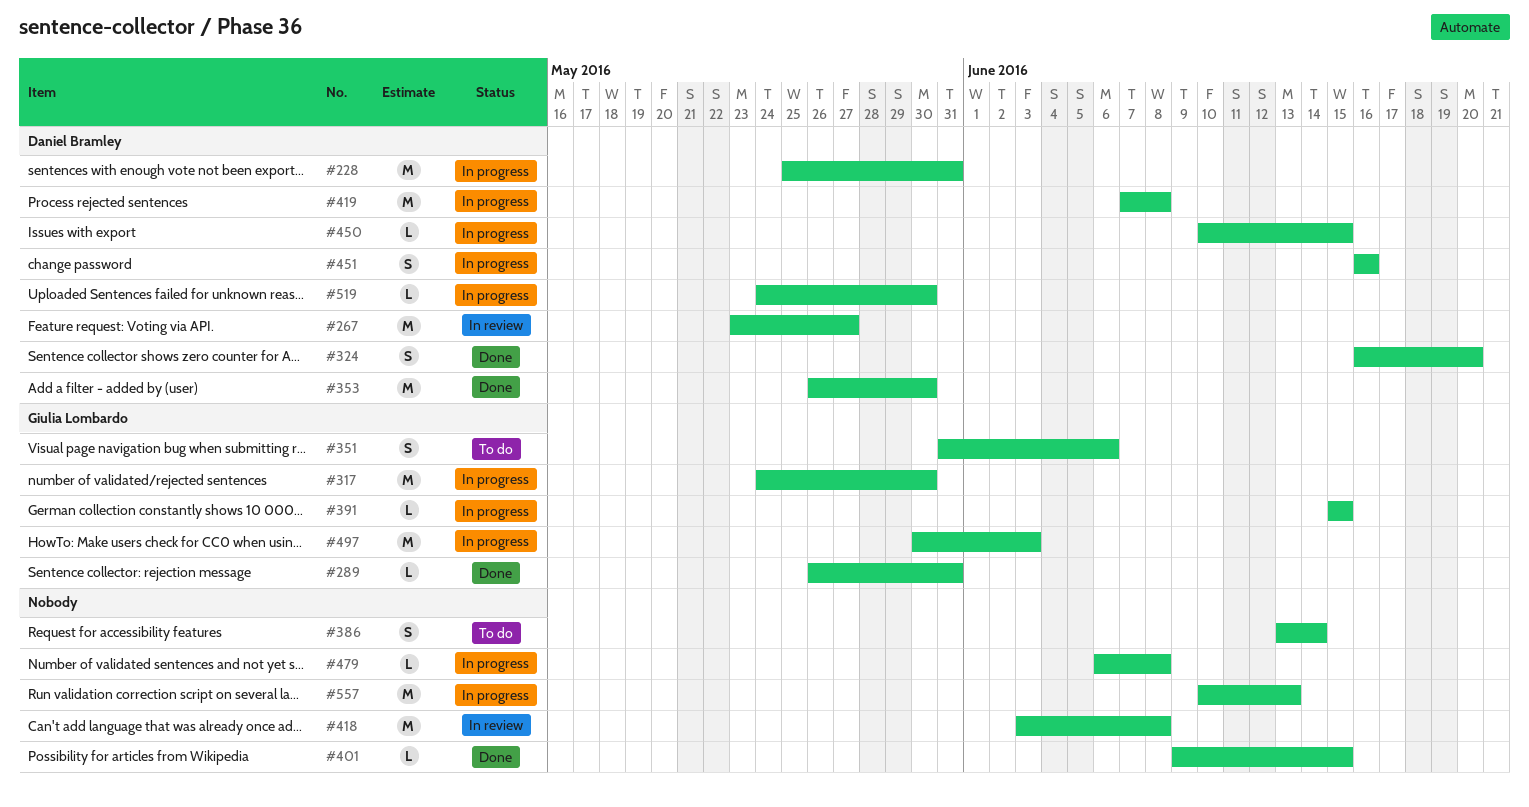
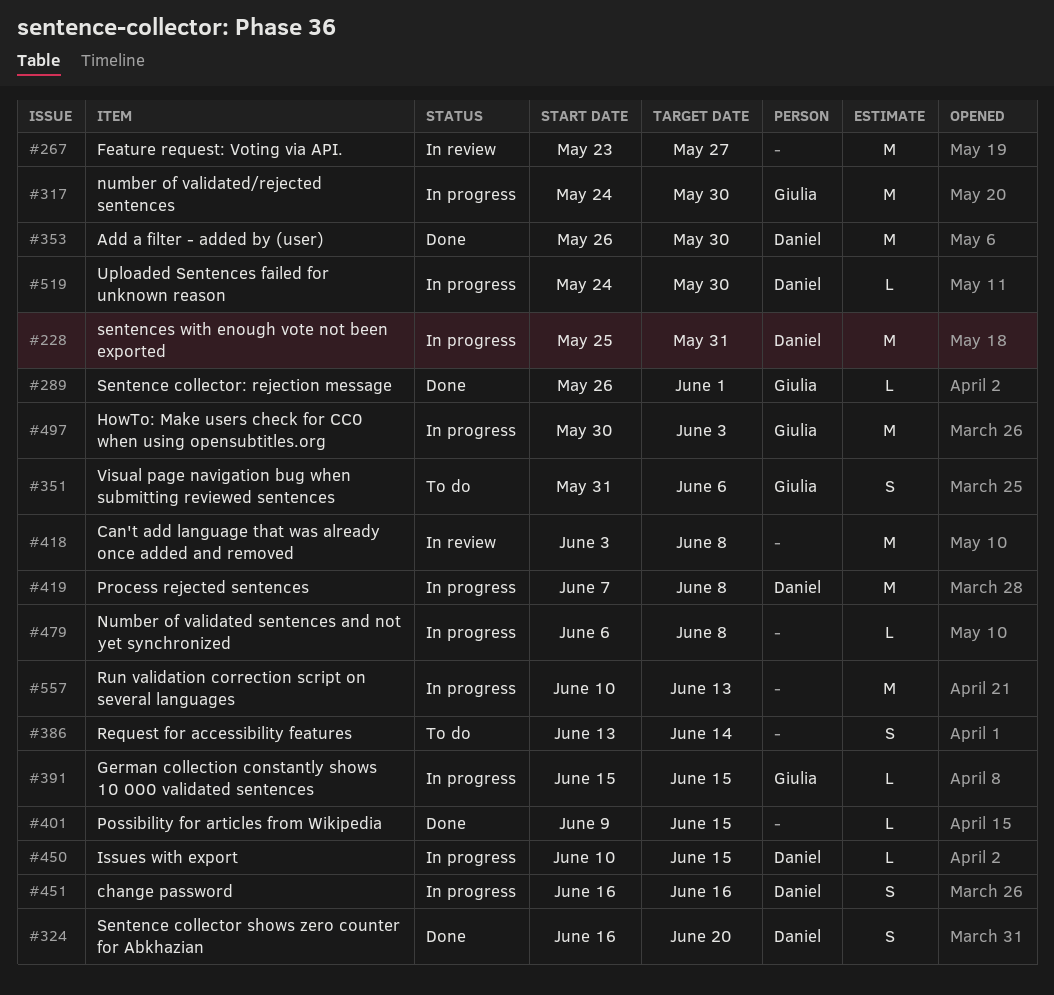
#267, owner: Daniel Bramley -> none
#289, due: May 31 -> Jun 1

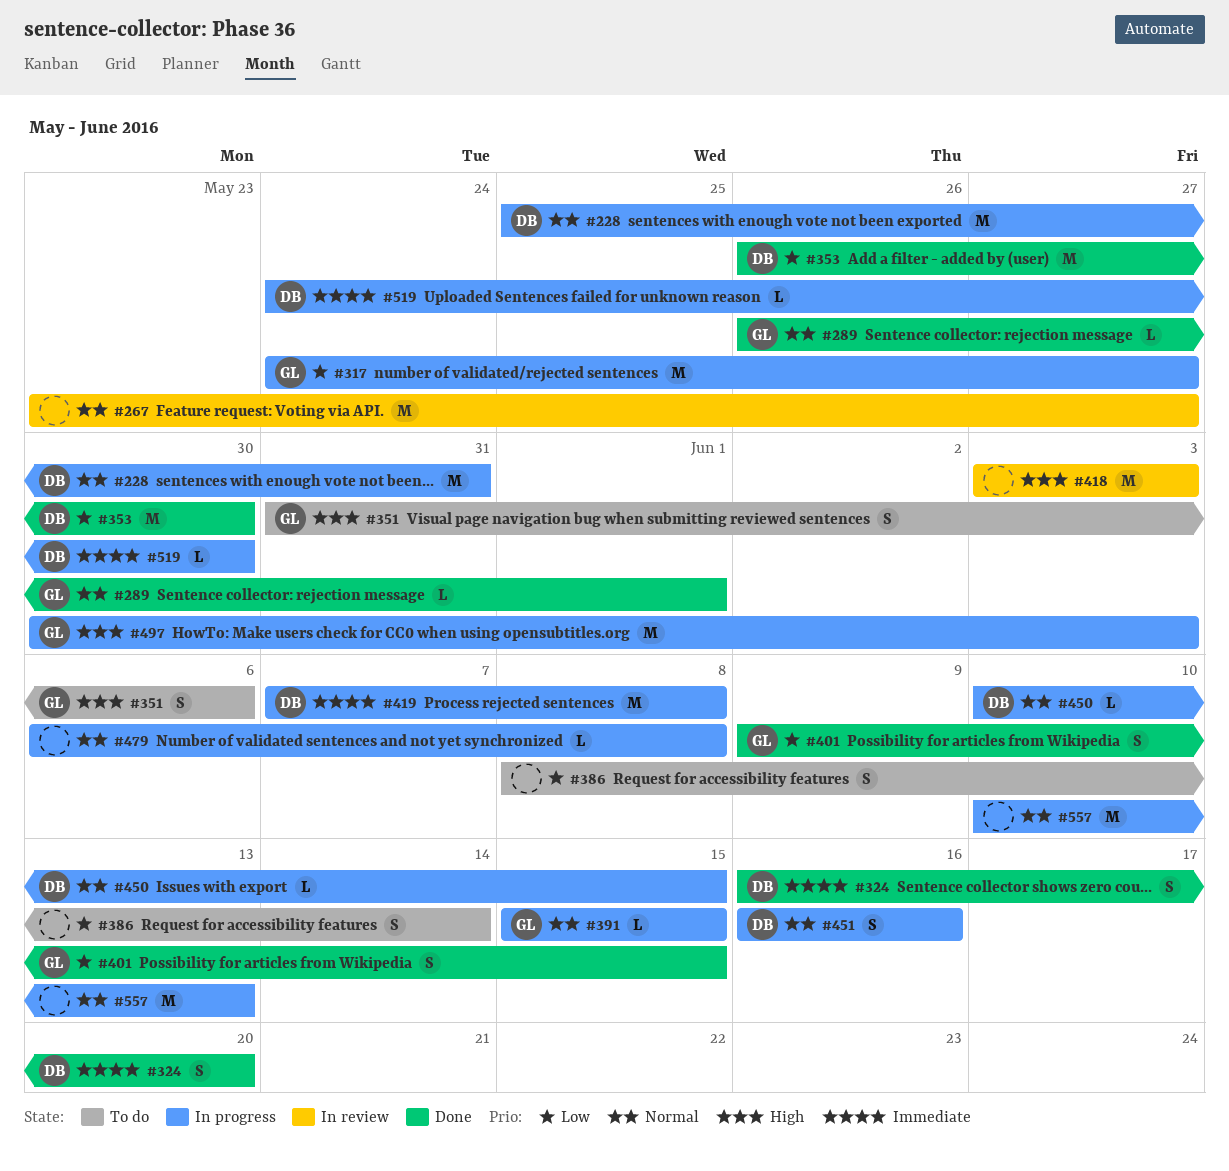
#317, due: May 30 -> May 27
#386, start: Jun 13 -> Jun 8
#401, owner: none -> Giulia
#401, estimate: L -> S
#418, due: Jun 8 -> Jun 3

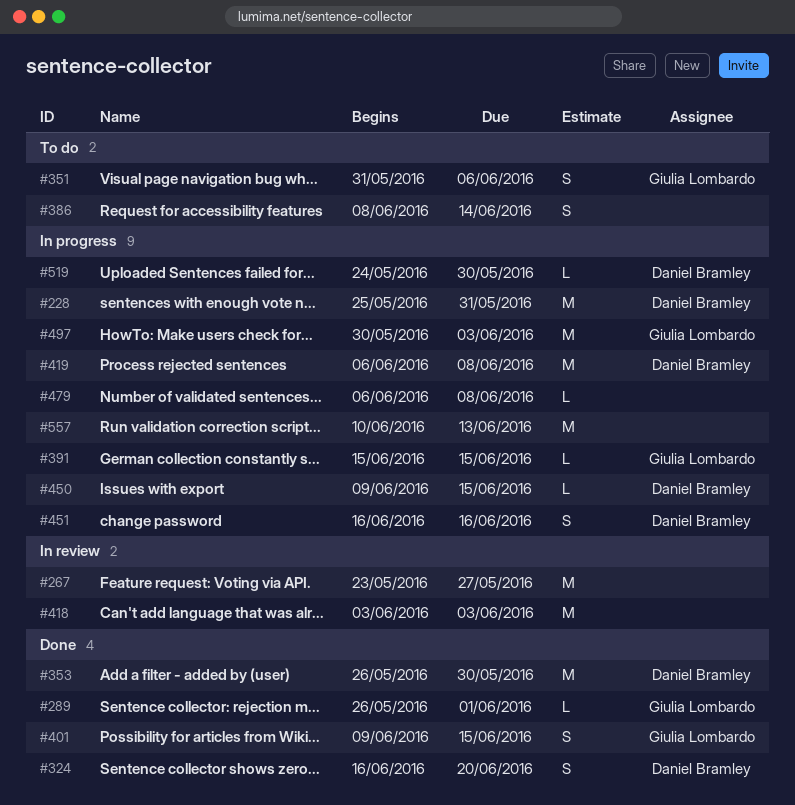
#317: present -> none
#419, start: Jun 7 -> Jun 6
#450, start: Jun 10 -> Jun 9

